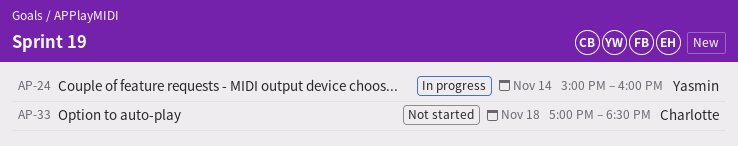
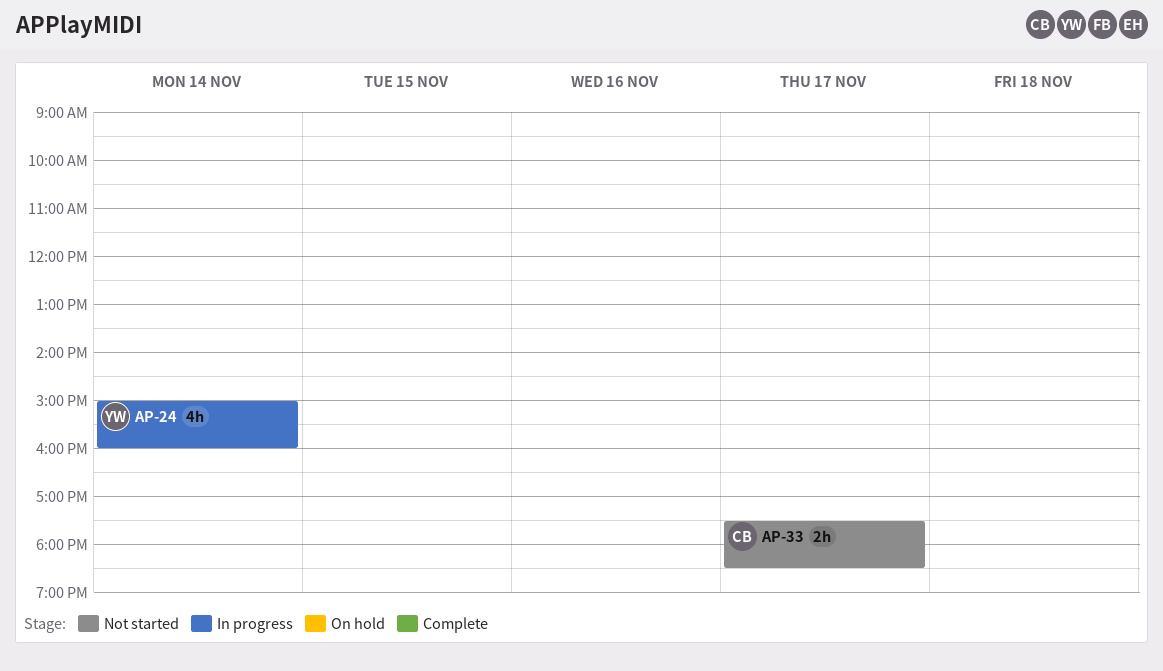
AP-33, day: Nov 18 -> Nov 17
AP-33, begins: 17:00 -> 17:30

